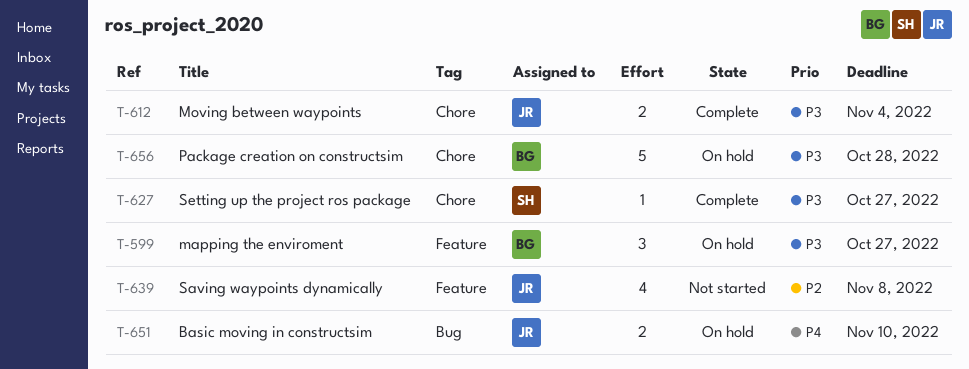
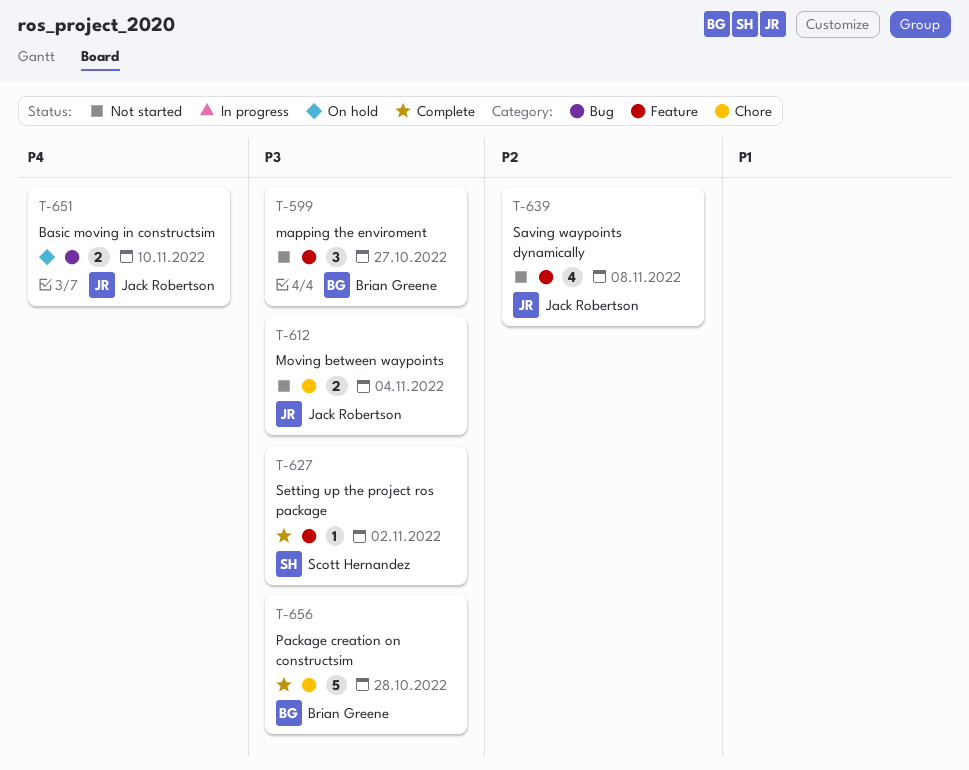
T-599, status: On hold -> Not started
T-612, status: Complete -> Not started
T-627, label: Chore -> Feature
T-627, due: Oct 27 -> Nov 2
T-656, status: On hold -> Complete

